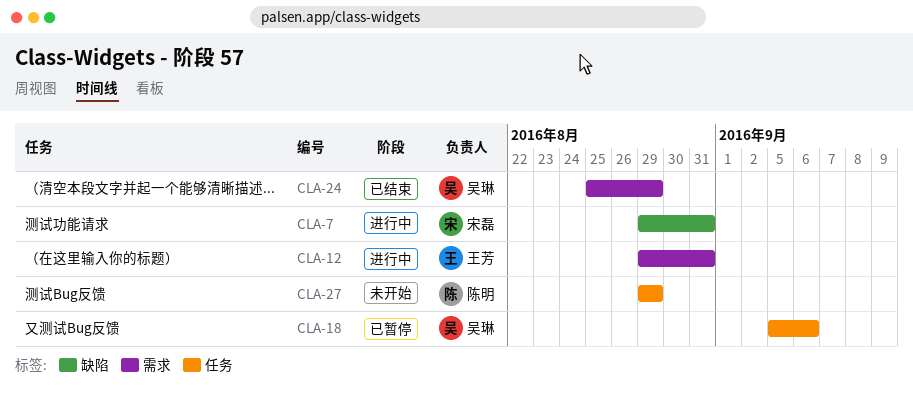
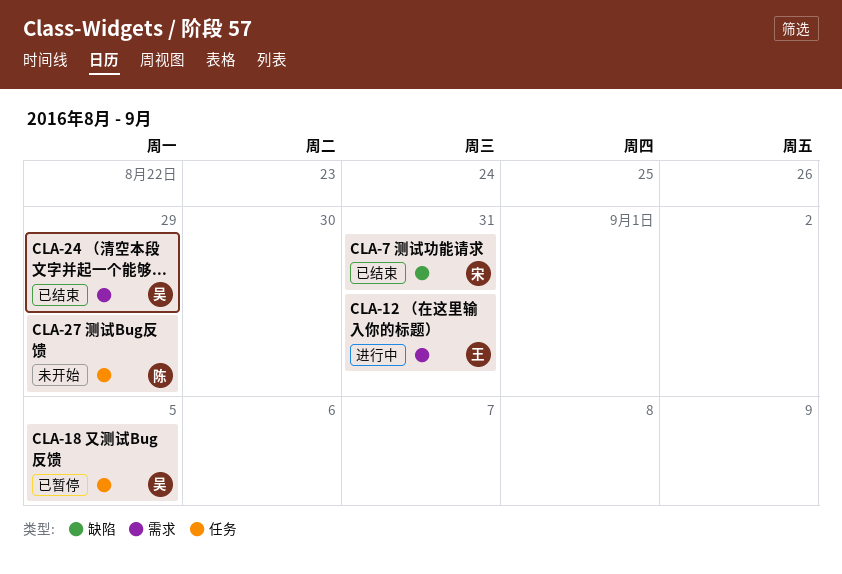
CLA-7, status: 进行中 -> 已结束
CLA-18, due: Sep 6 -> Sep 5

